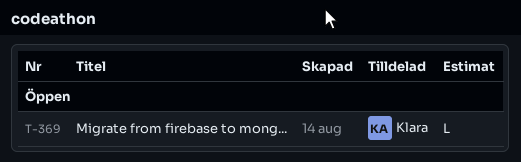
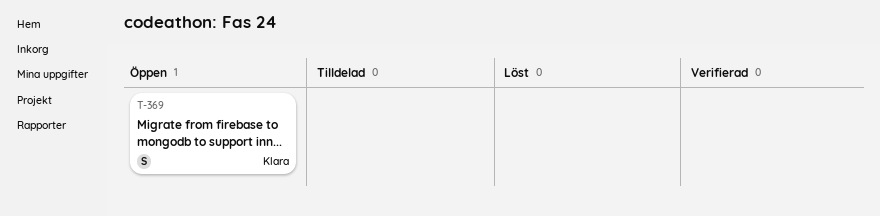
T-369, estimate: L -> S

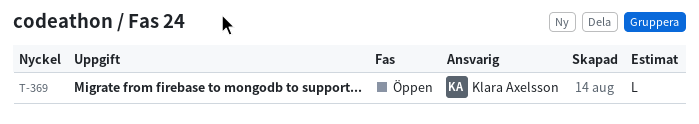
T-369, estimate: S -> L

